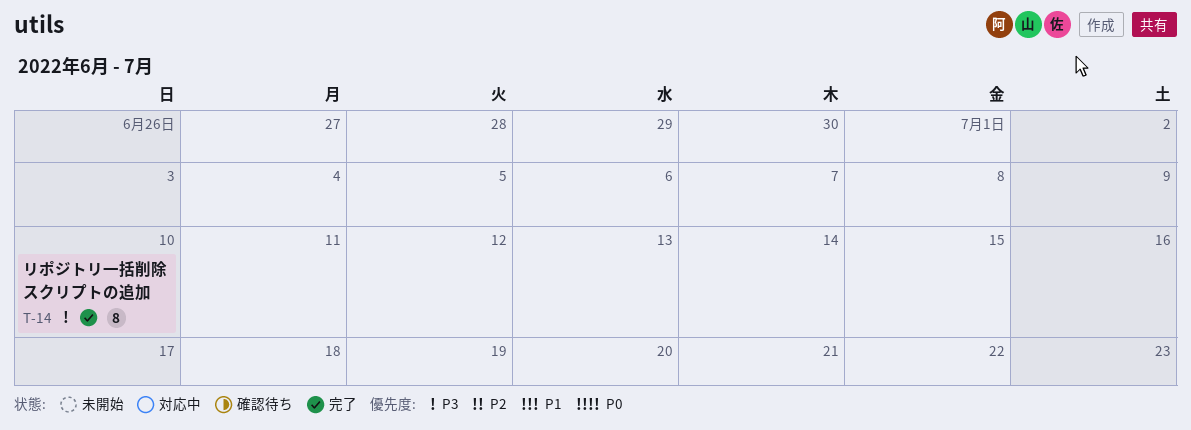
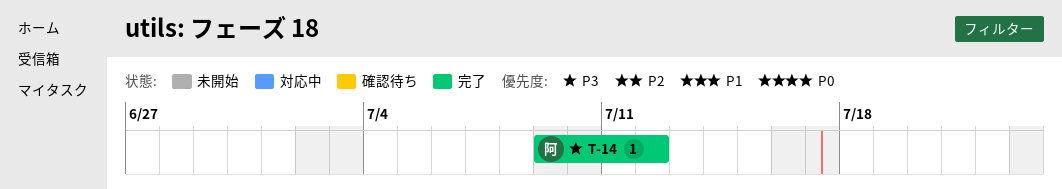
T-14, estimate: 8 -> 1
T-14, due: Jul 10 -> Jul 12

